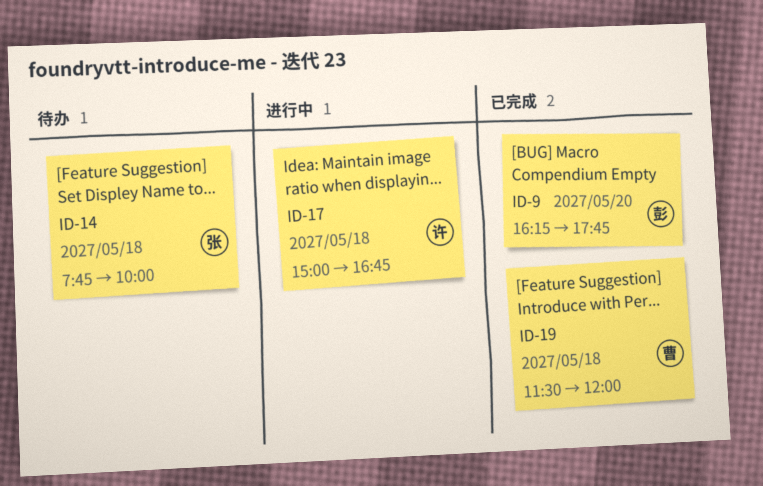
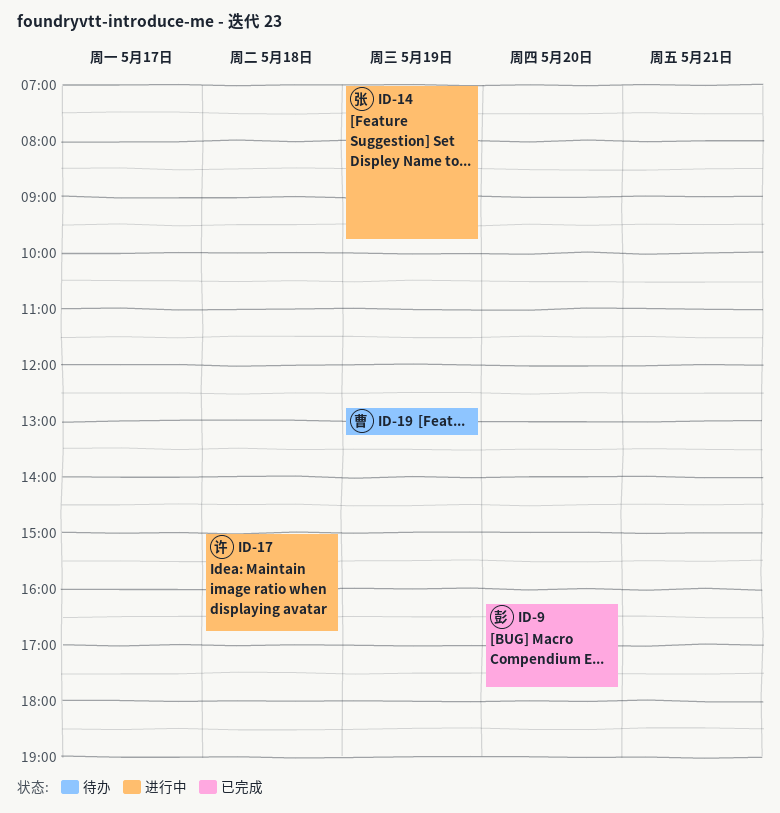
ID-14, status: 待办 -> 进行中
ID-14, day: May 18 -> May 19
ID-14, begins: 07:45 -> 07:00
ID-14, ends: 10:00 -> 09:45
ID-19, status: 已完成 -> 待办
ID-19, day: May 18 -> May 19
ID-19, begins: 11:30 -> 12:45
ID-19, ends: 12:00 -> 13:15

